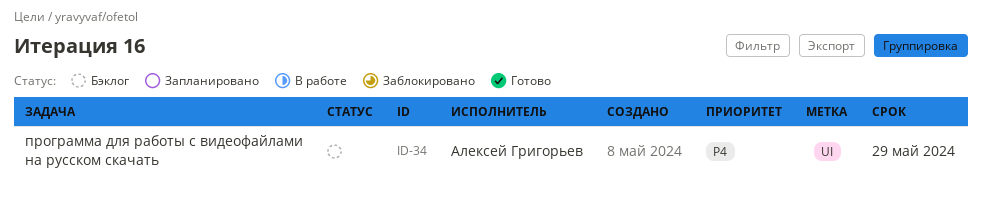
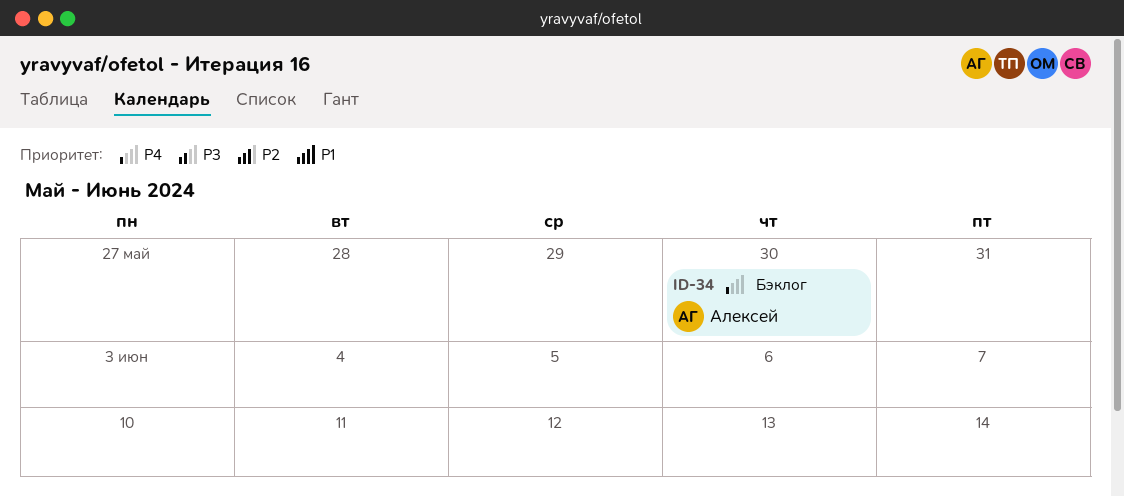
ID-34, due: May 29 -> May 30

